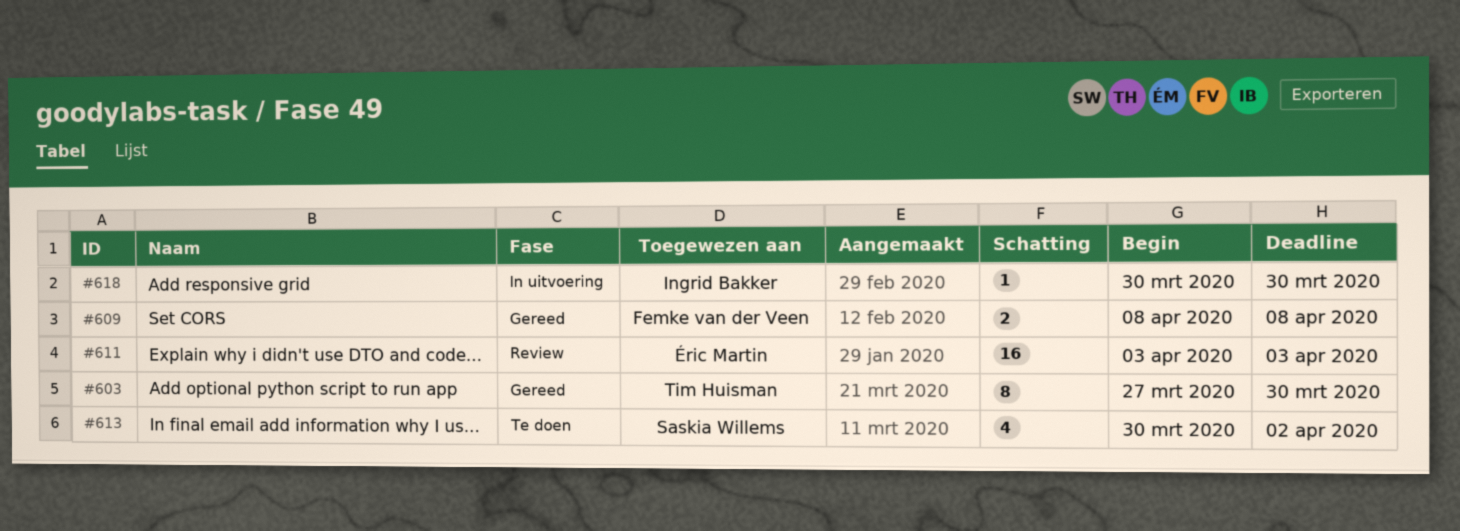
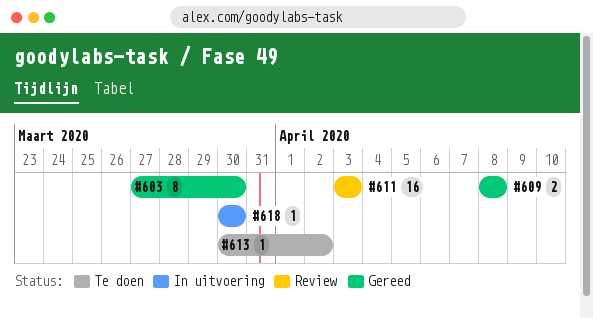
#613, estimate: 4 -> 1

